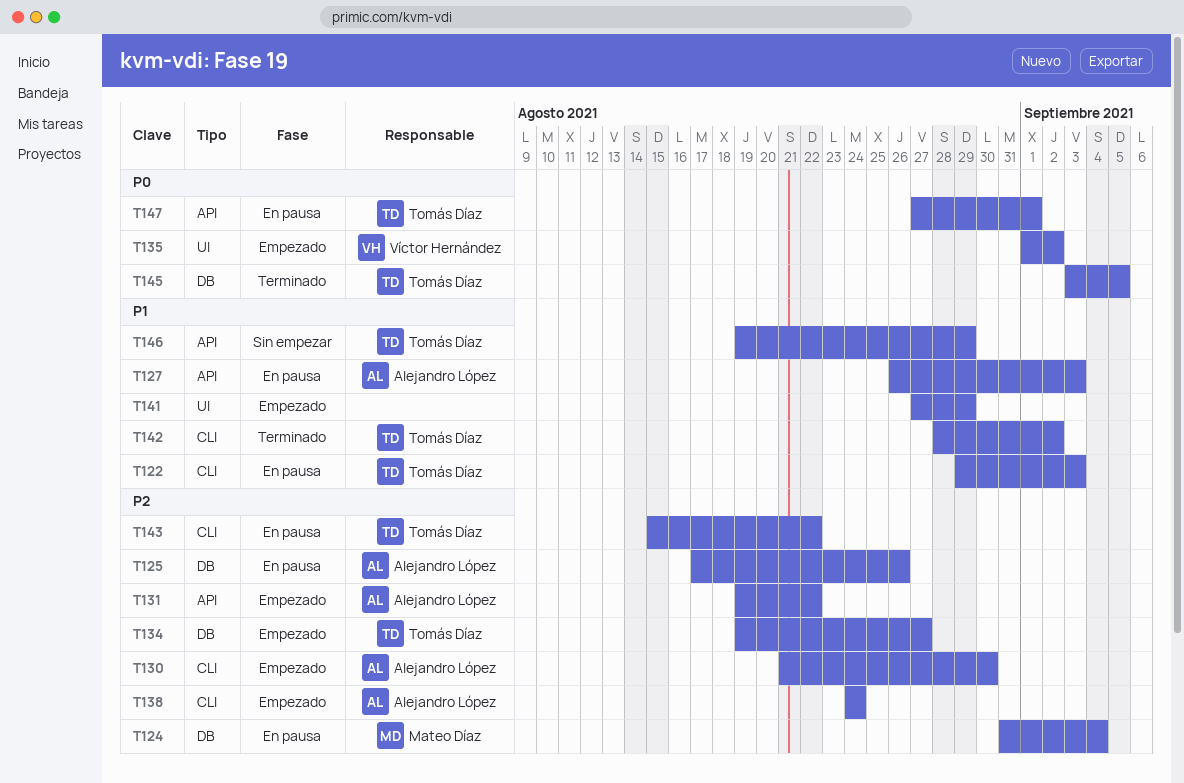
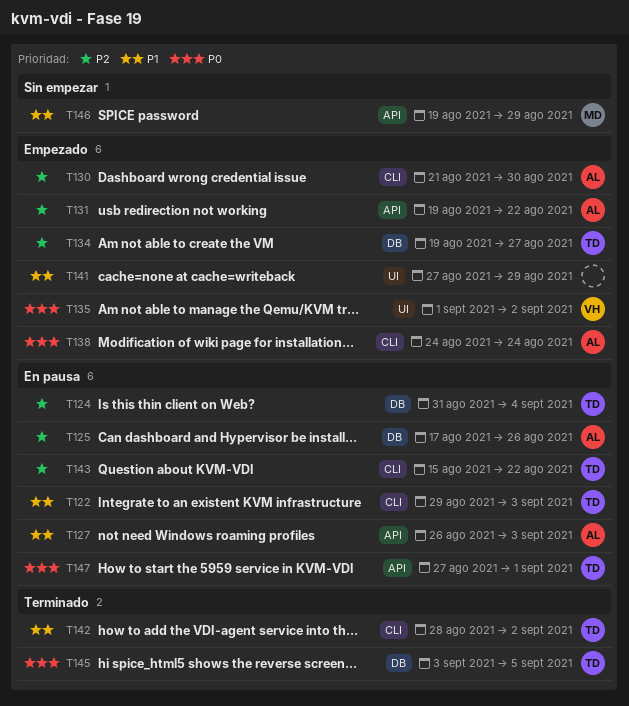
T124, owner: Mateo Díaz -> Tomás Díaz
T138, priority: P2 -> P0
T146, owner: Tomás Díaz -> Mateo Díaz

